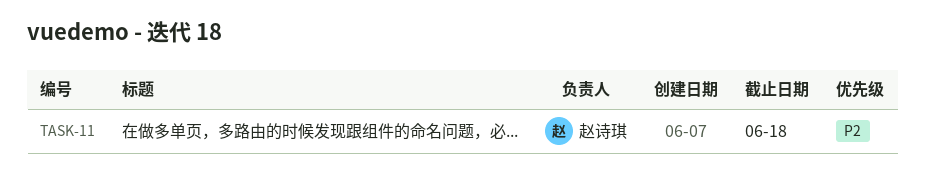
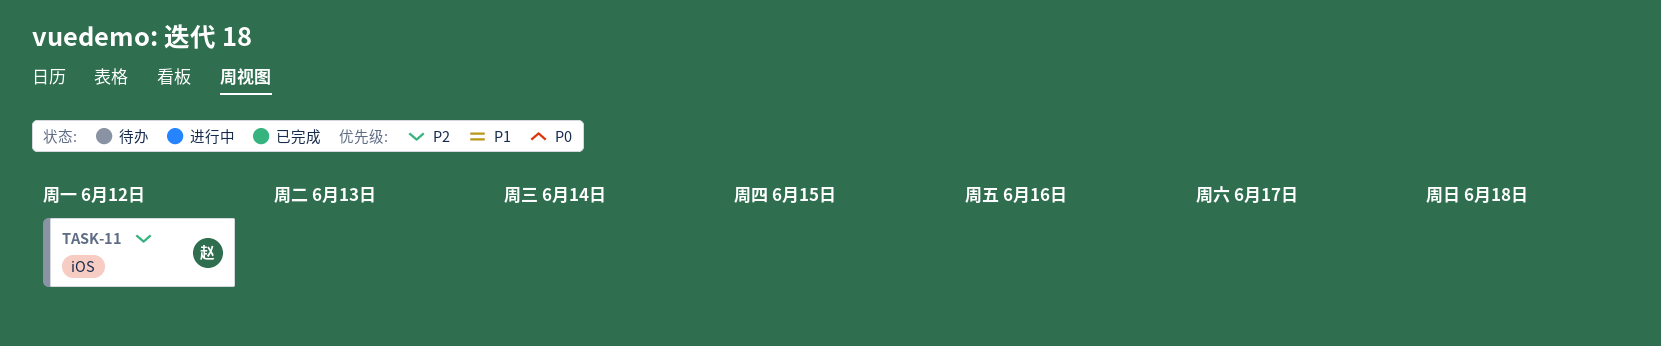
TASK-11, due: Jun 18 -> Jun 12

